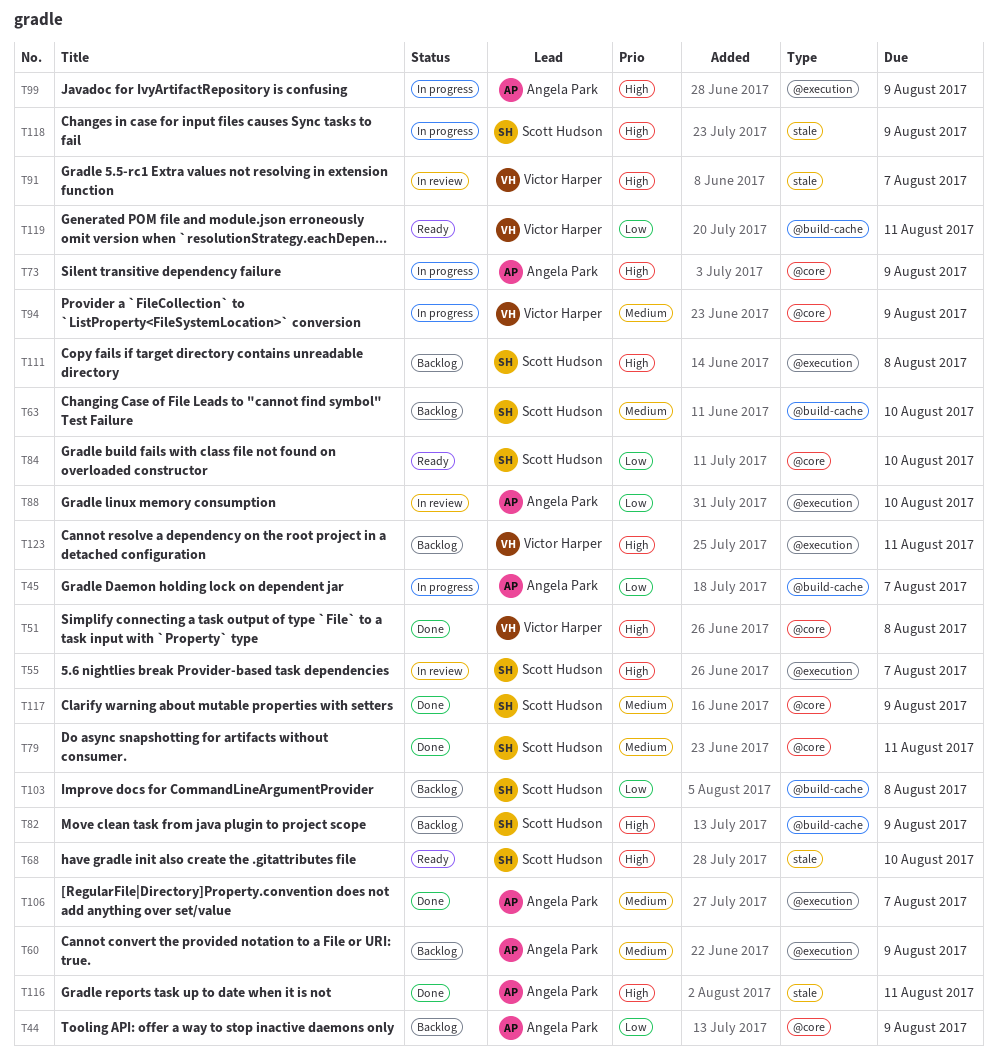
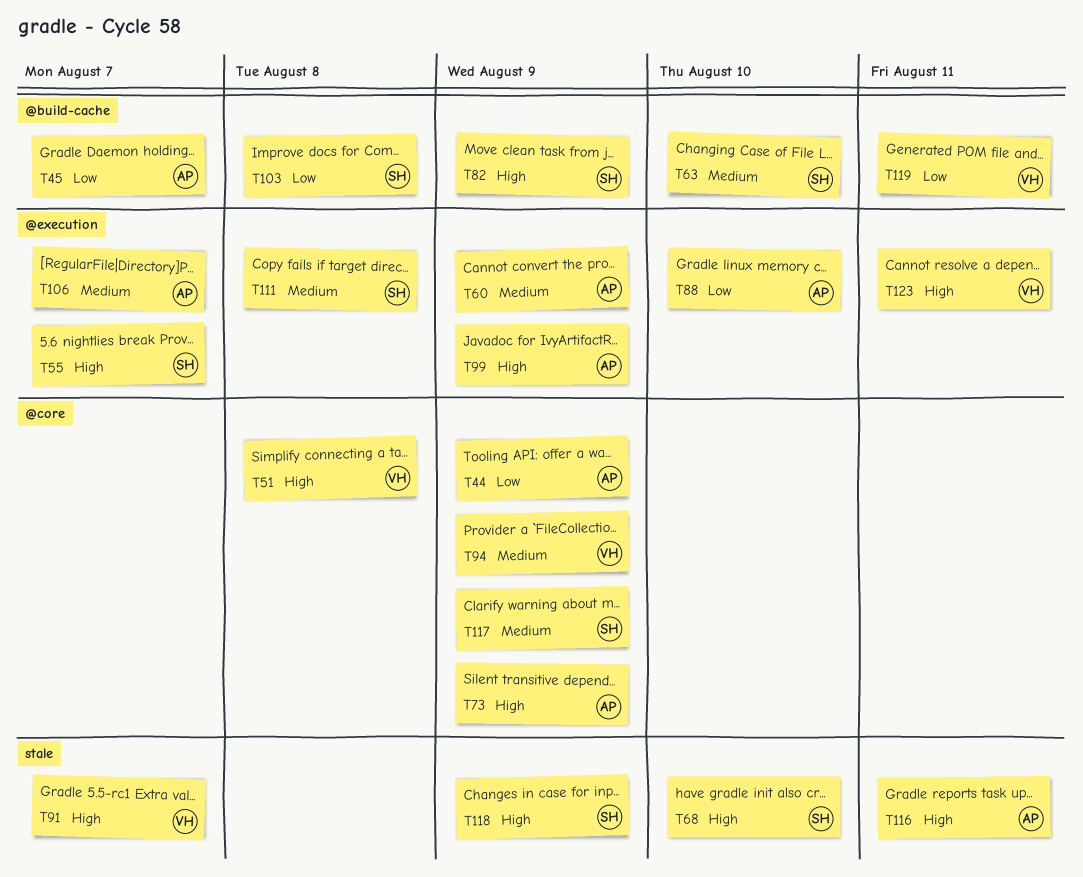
T79: present -> none
T84: present -> none
T111, priority: High -> Medium

